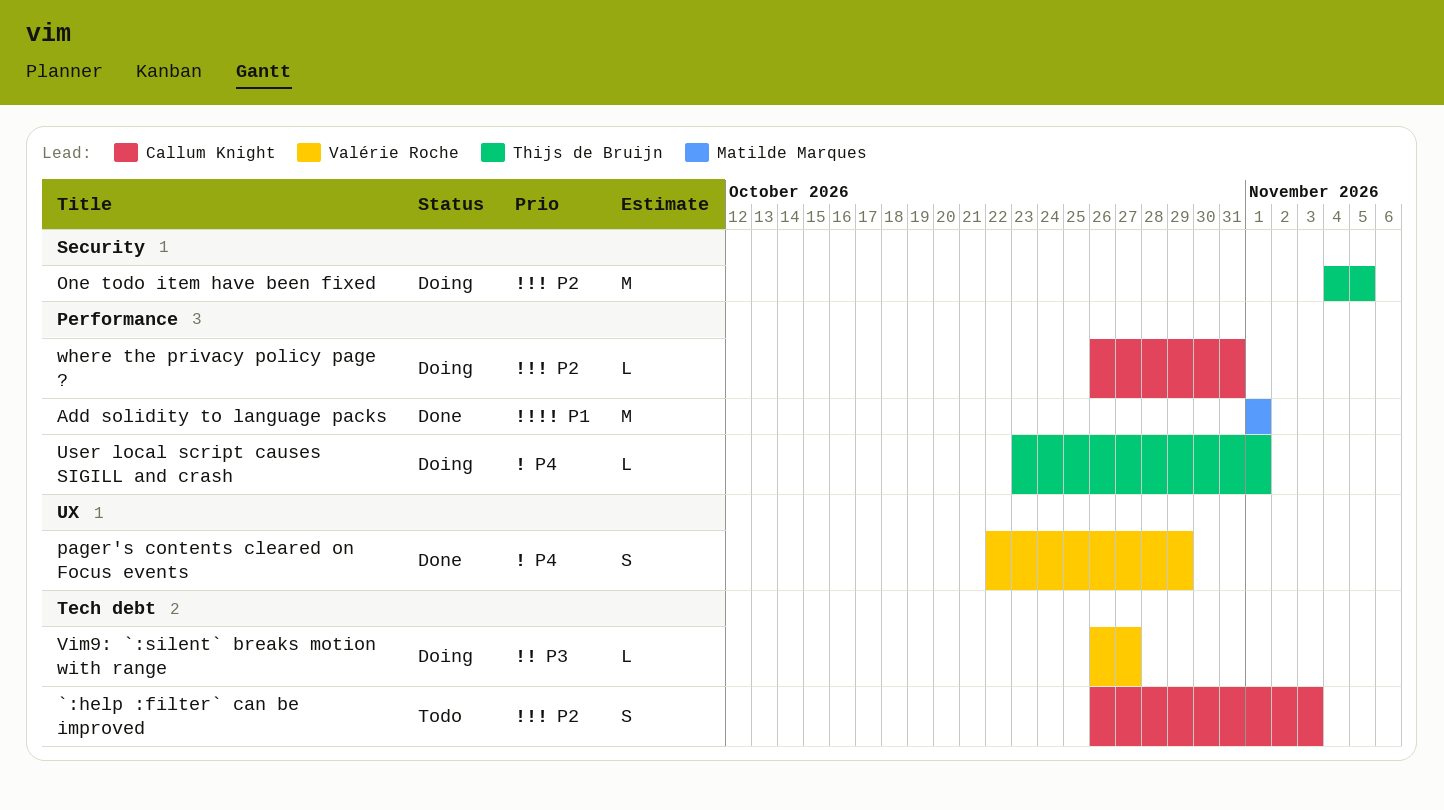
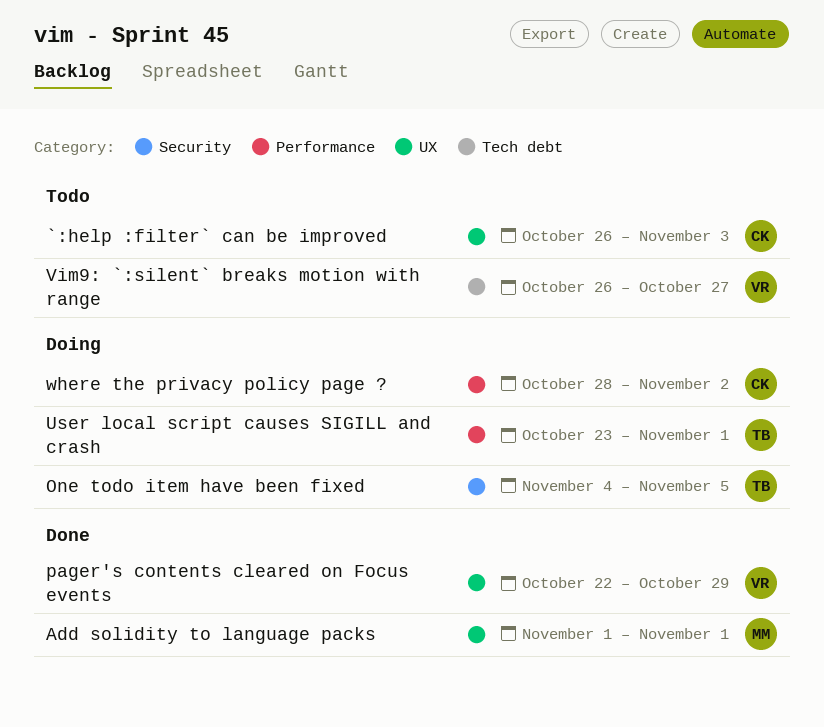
`:help :filter` can be improved, label: Tech debt -> UX
Add solidity to language packs, label: Performance -> UX
Vim9: `:silent` breaks motion with range, status: Doing -> Todo
where the privacy policy page ?, start: Oct 26 -> Oct 28
where the privacy policy page ?, due: Oct 31 -> Nov 2

